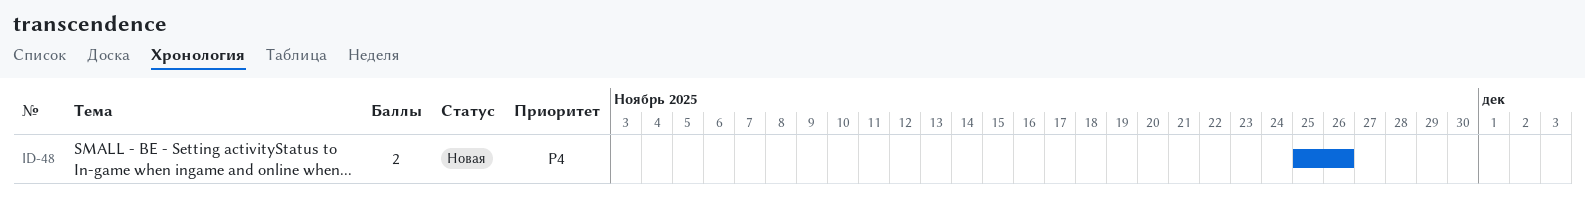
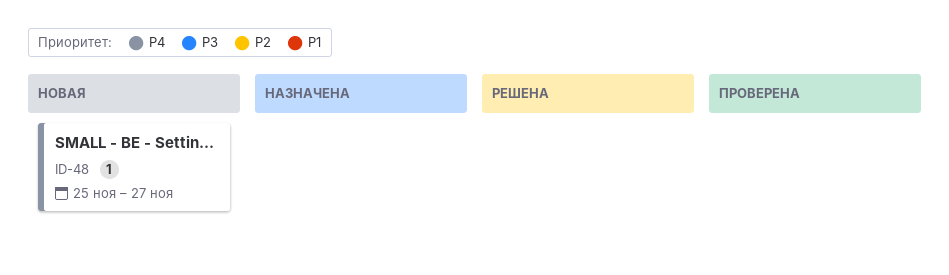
ID-48, estimate: 2 -> 1
ID-48, due: Nov 26 -> Nov 27

